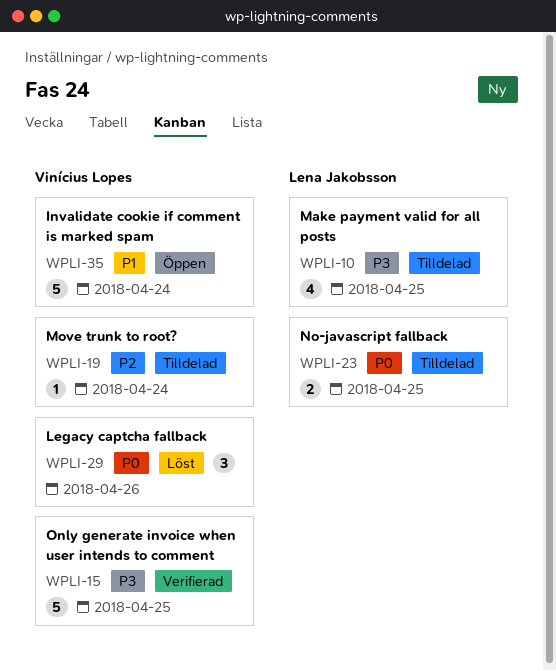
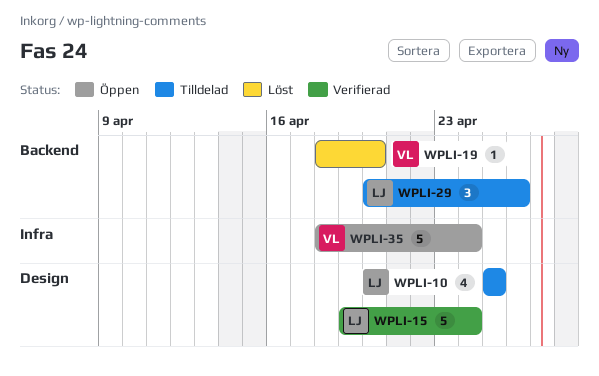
WPLI-15, owner: Vinícius Lopes -> Lena Jakobsson
WPLI-15, due: Apr 25 -> Apr 24
WPLI-19, status: Tilldelad -> Löst
WPLI-19, due: Apr 24 -> Apr 20
WPLI-23: present -> none
WPLI-29, status: Löst -> Tilldelad
WPLI-29, owner: Vinícius Lopes -> Lena Jakobsson

